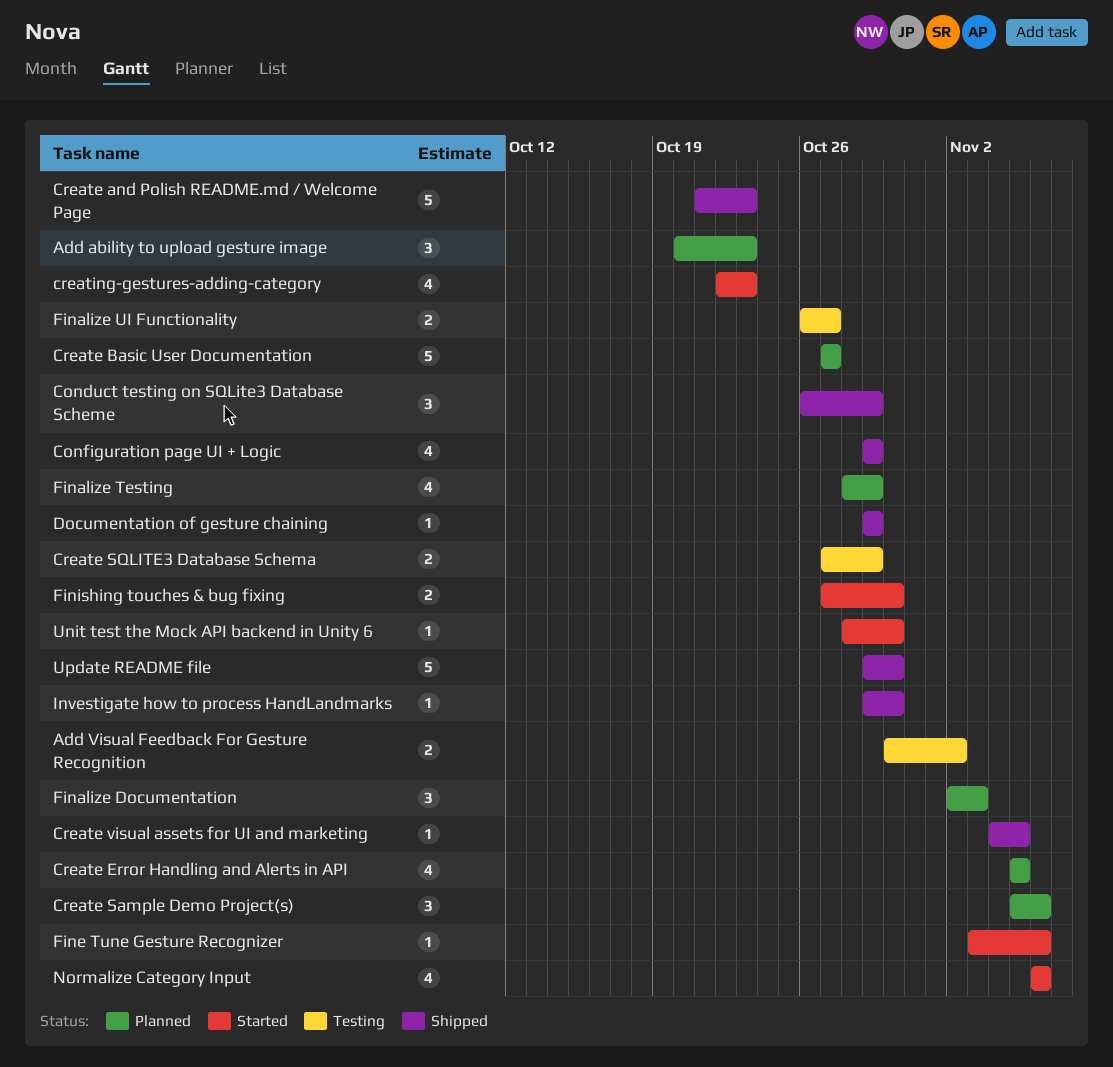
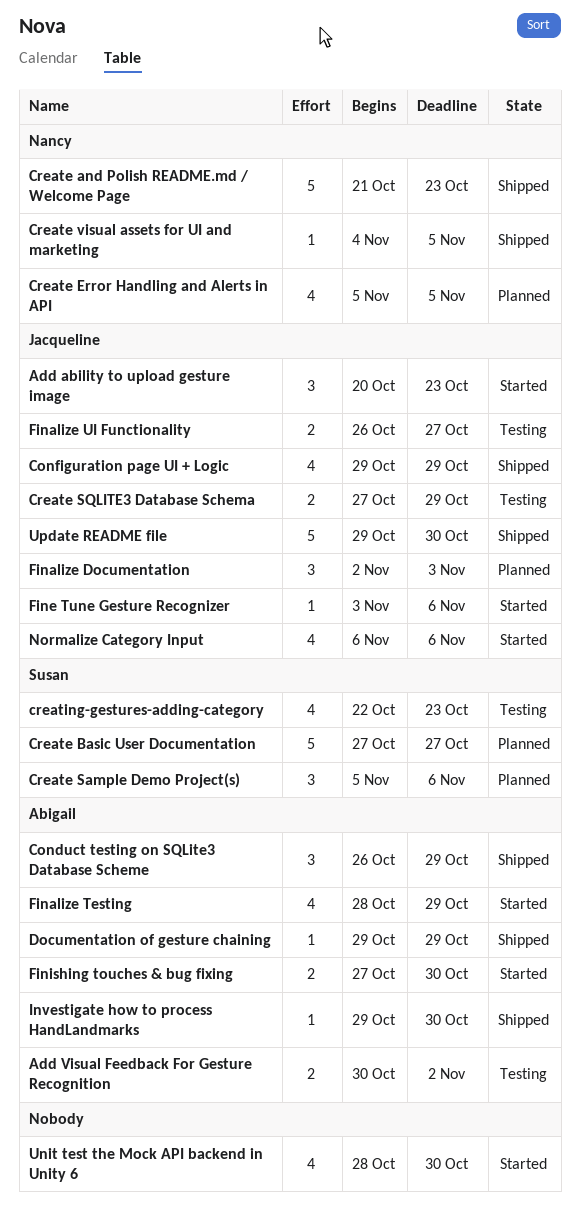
Add ability to upload gesture image, status: Planned -> Started
creating-gestures-adding-category, status: Started -> Testing
Finalize Testing, status: Planned -> Started
Unit test the Mock API backend in Unity 6, estimate: 1 -> 4

